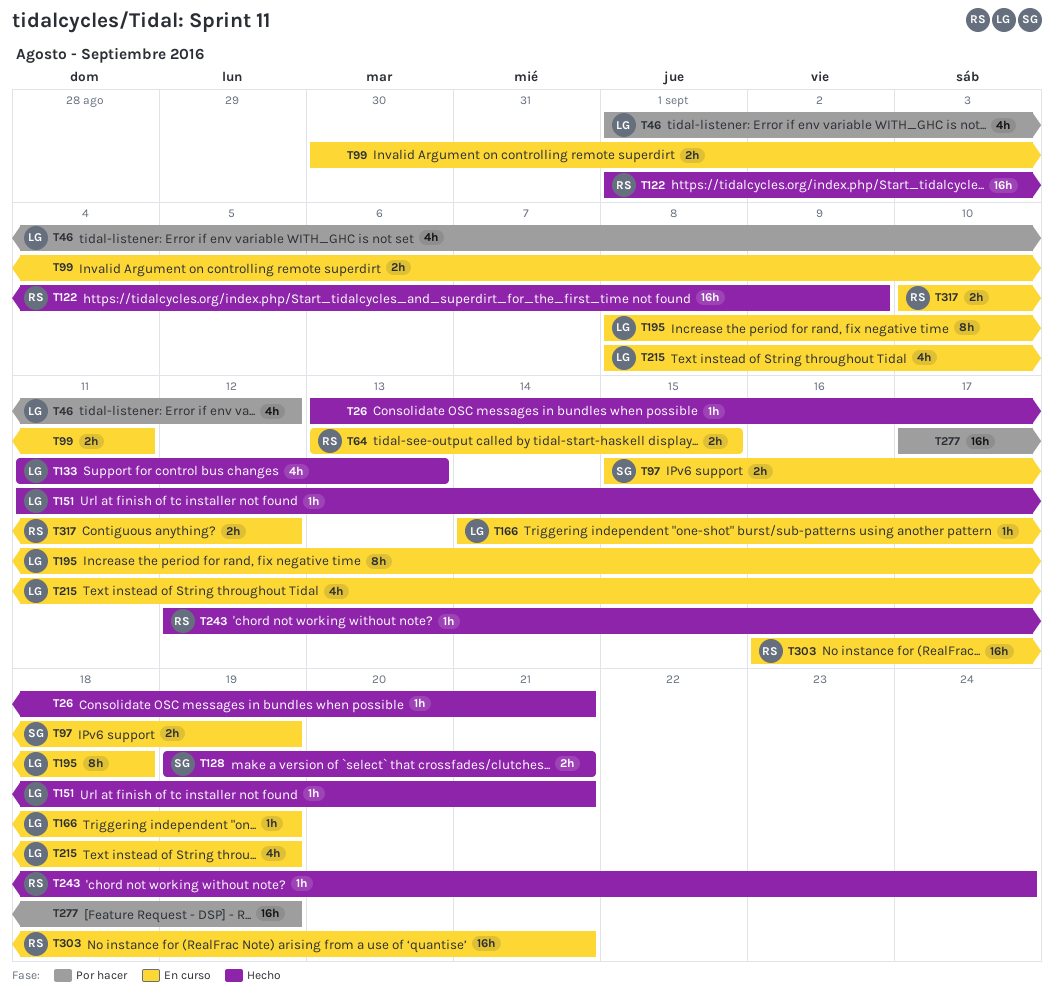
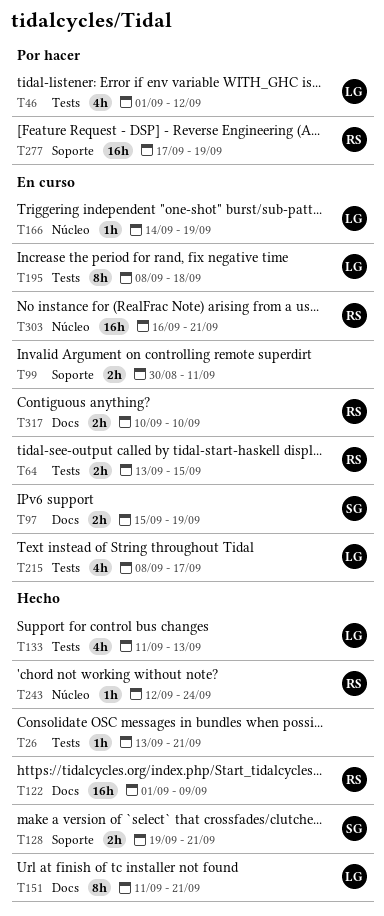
T151, estimate: 1h -> 8h
T215, due: Sep 19 -> Sep 17
T277, owner: none -> RS
T317, due: Sep 12 -> Sep 10

